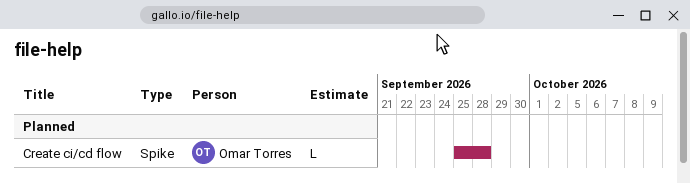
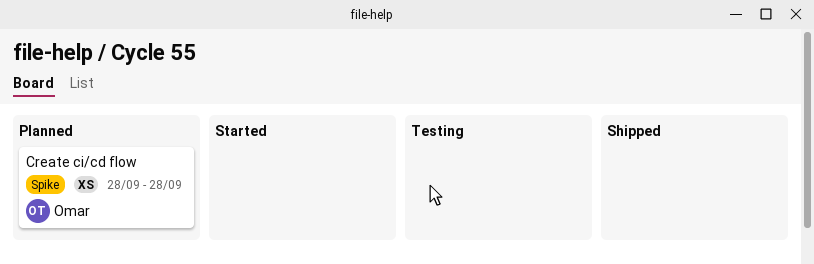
Create ci/cd flow, estimate: L -> XS
Create ci/cd flow, start: Sep 25 -> Sep 28

